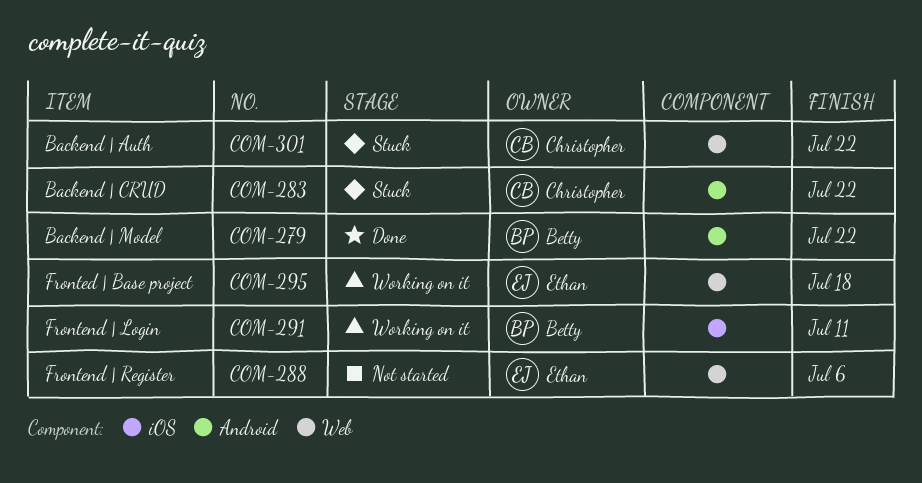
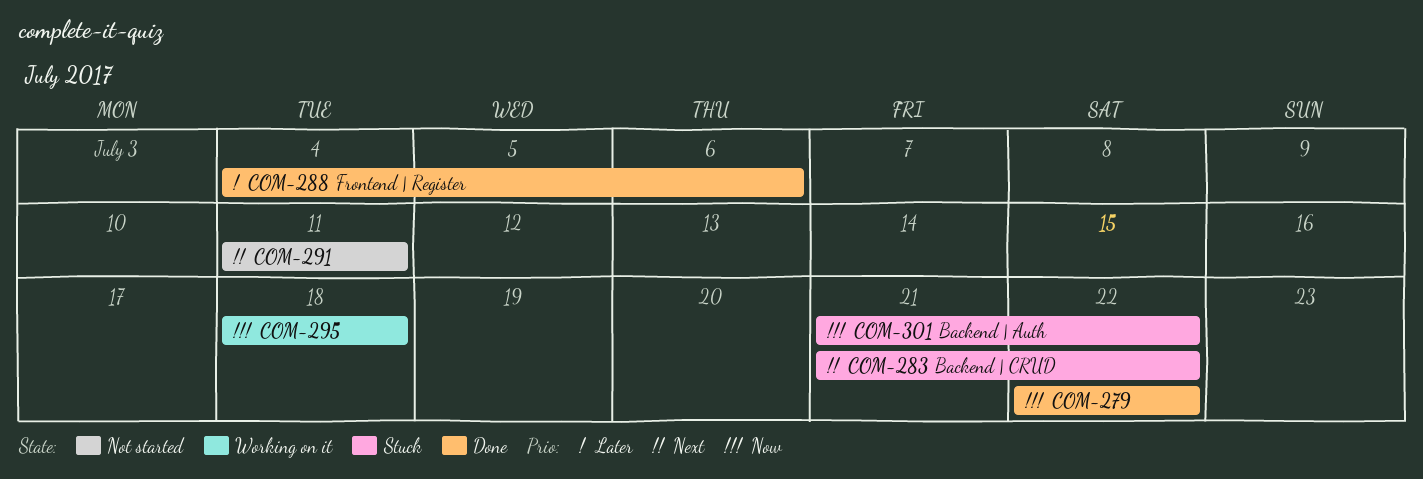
COM-288, status: Not started -> Done
COM-291, status: Working on it -> Not started

